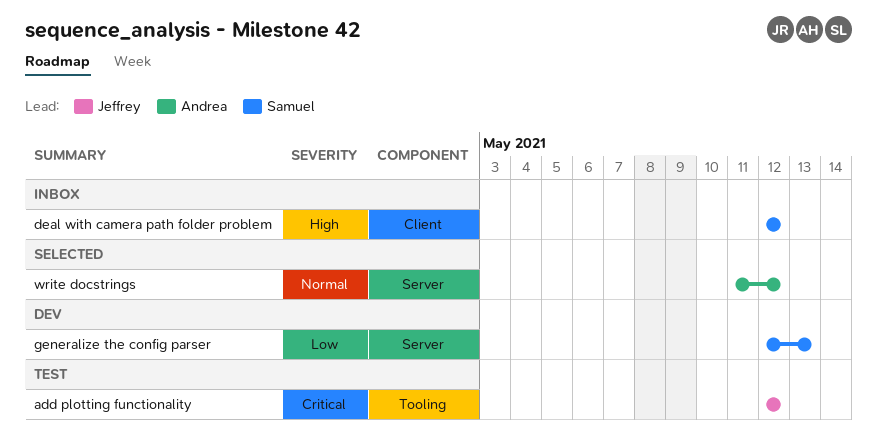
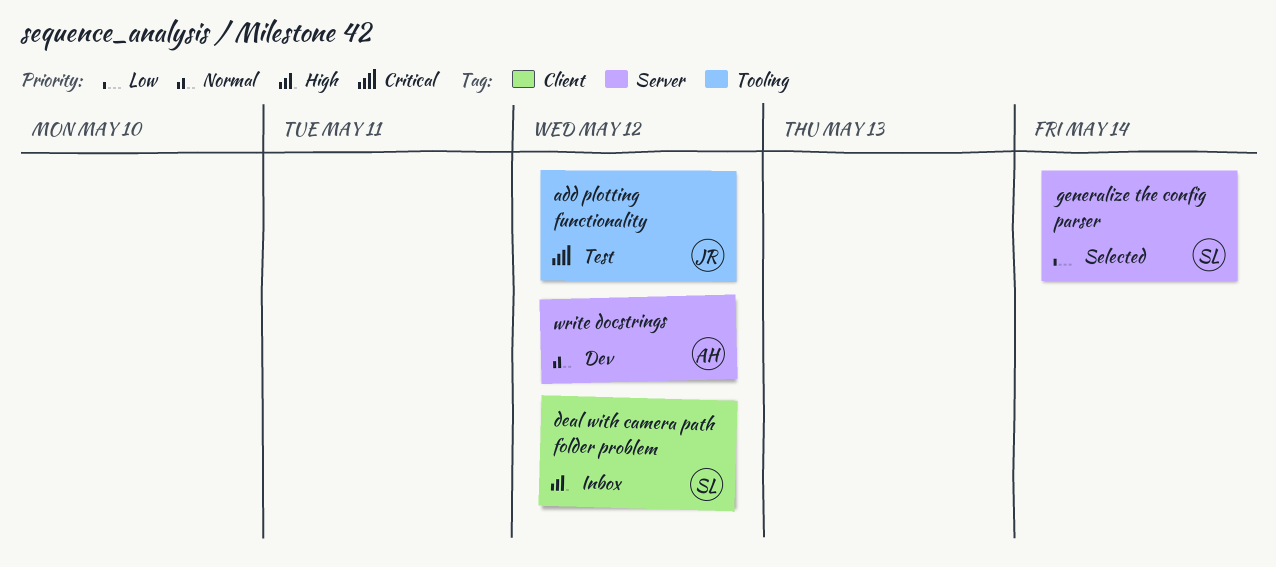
generalize the config parser, status: Dev -> Selected
generalize the config parser, due: May 13 -> May 14
write docstrings, status: Selected -> Dev

